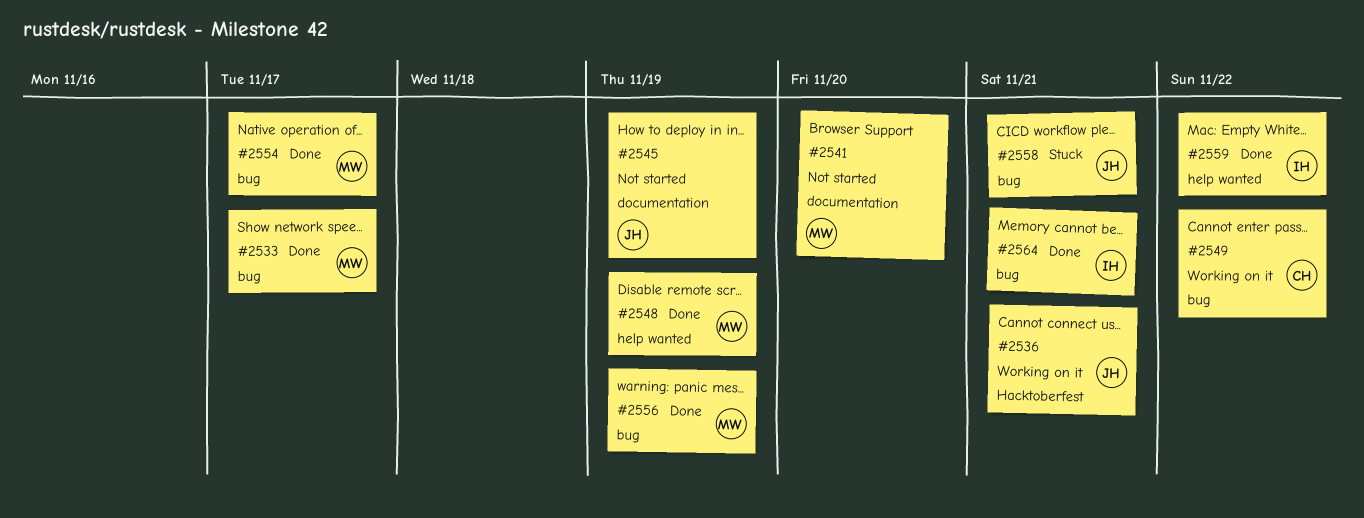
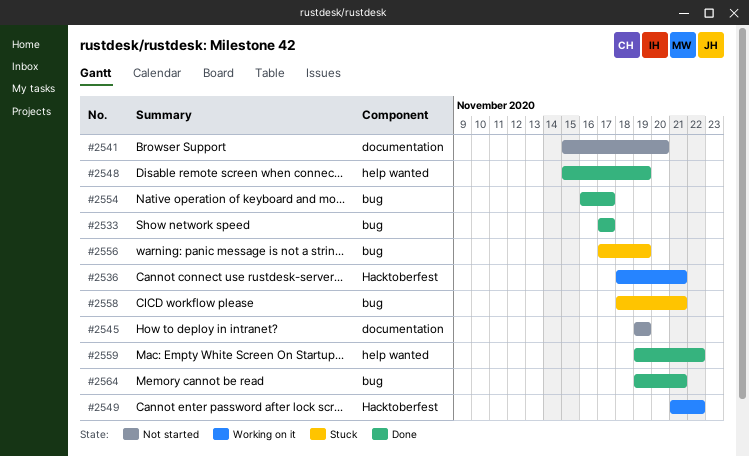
#2549, label: bug -> Hacktoberfest
#2556, status: Done -> Stuck

